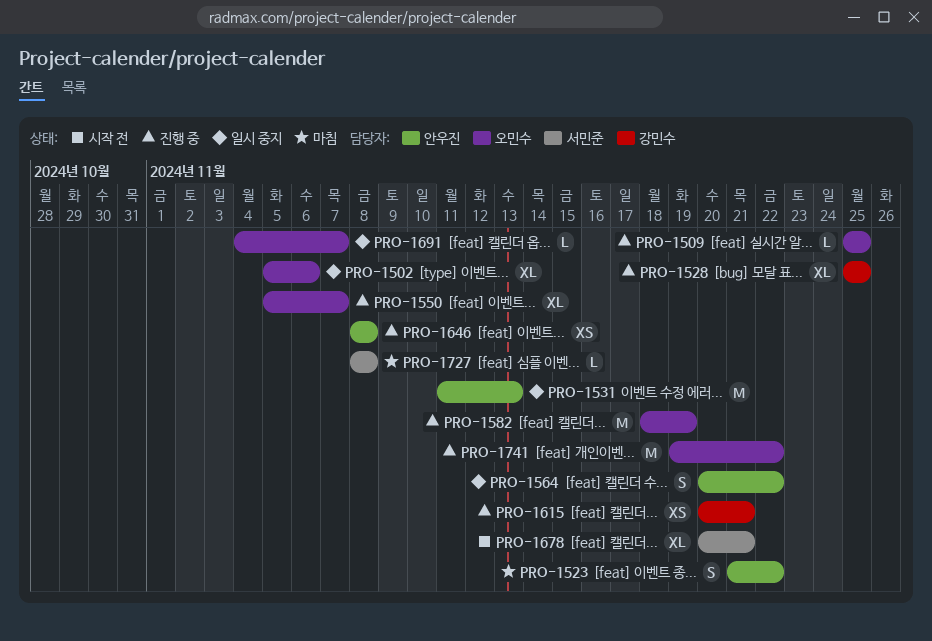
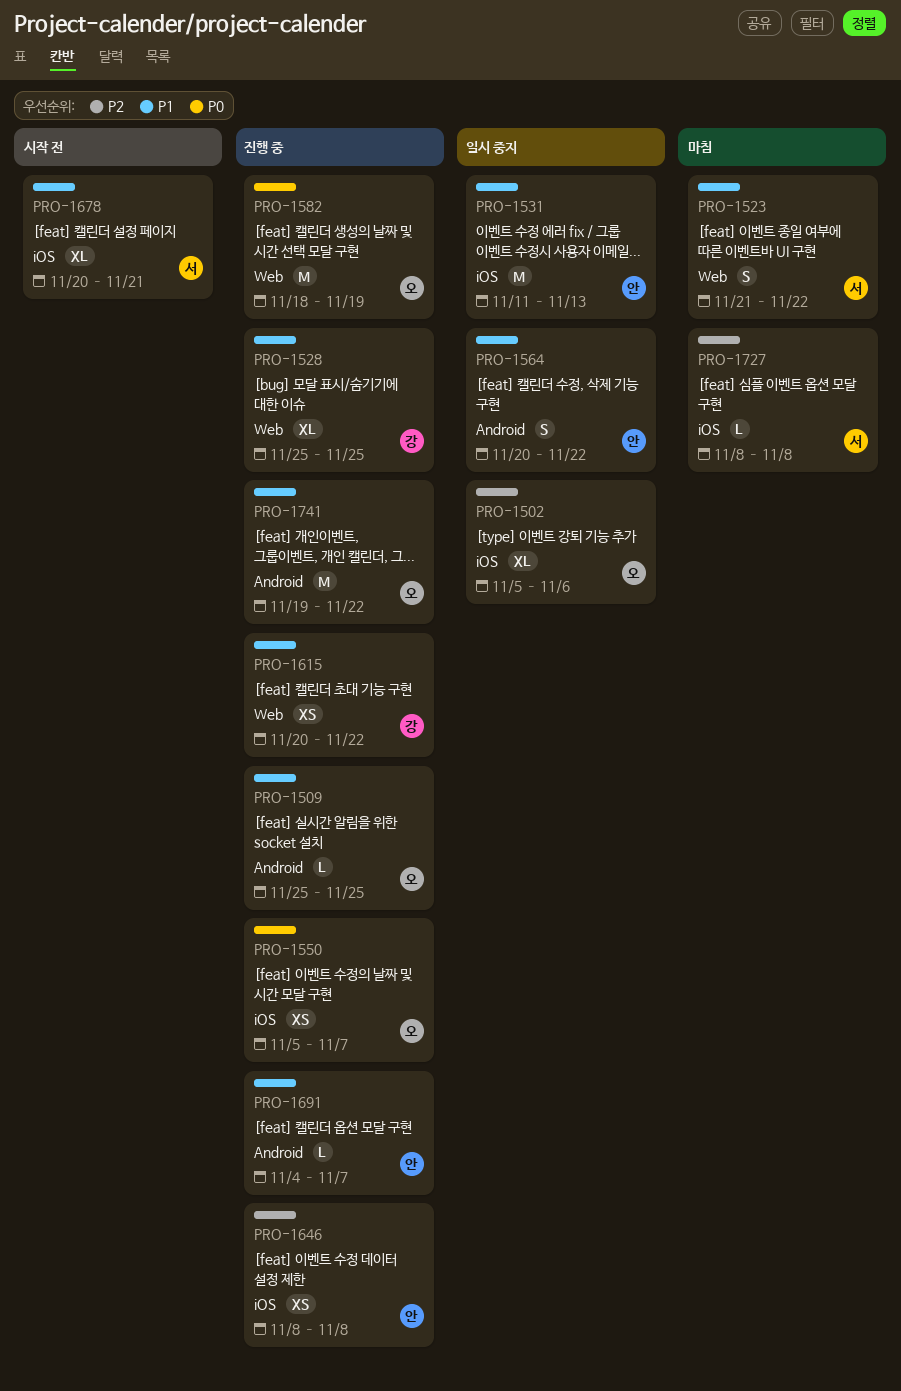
PRO-1523, owner: 안우진 -> 서민준
PRO-1550, estimate: XL -> XS
PRO-1615, due: Nov 21 -> Nov 22
PRO-1691, status: 일시 중지 -> 진행 중
PRO-1691, owner: 오민수 -> 안우진

